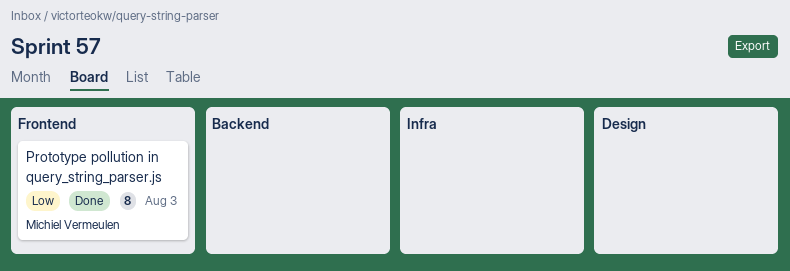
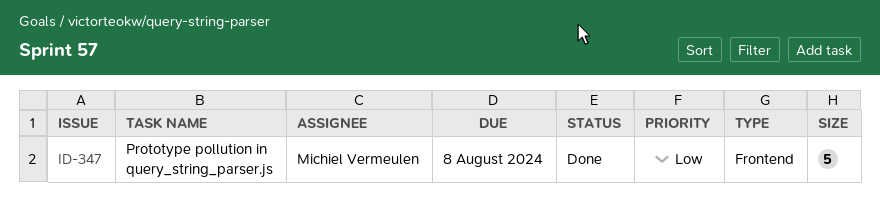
Prototype pollution in query_string_parser.js, estimate: 8 -> 5
Prototype pollution in query_string_parser.js, due: Aug 3 -> Aug 8

